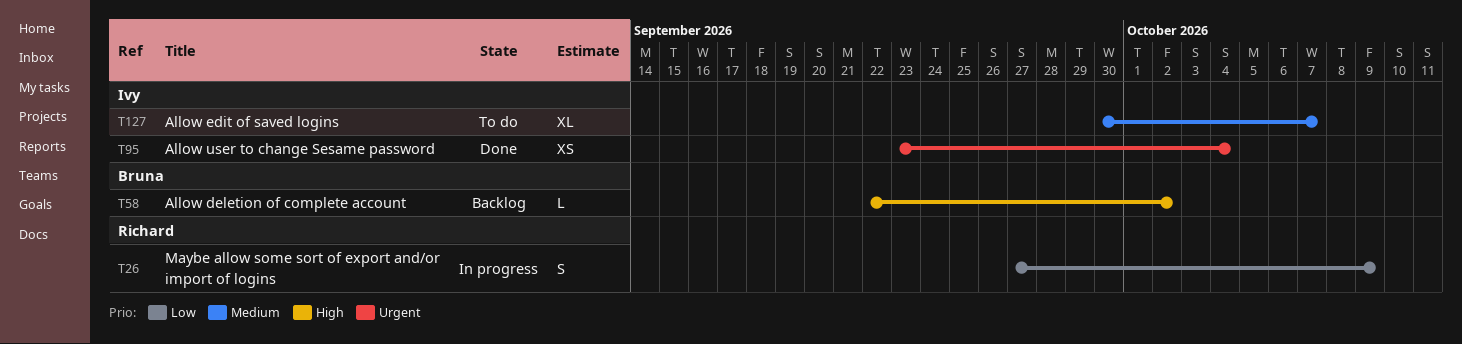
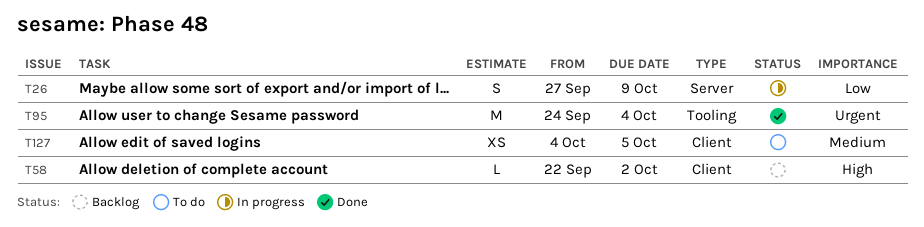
T95, estimate: XS -> M
T95, start: Sep 23 -> Sep 24
T127, estimate: XL -> XS
T127, start: Sep 30 -> Oct 4
T127, due: Oct 7 -> Oct 5

